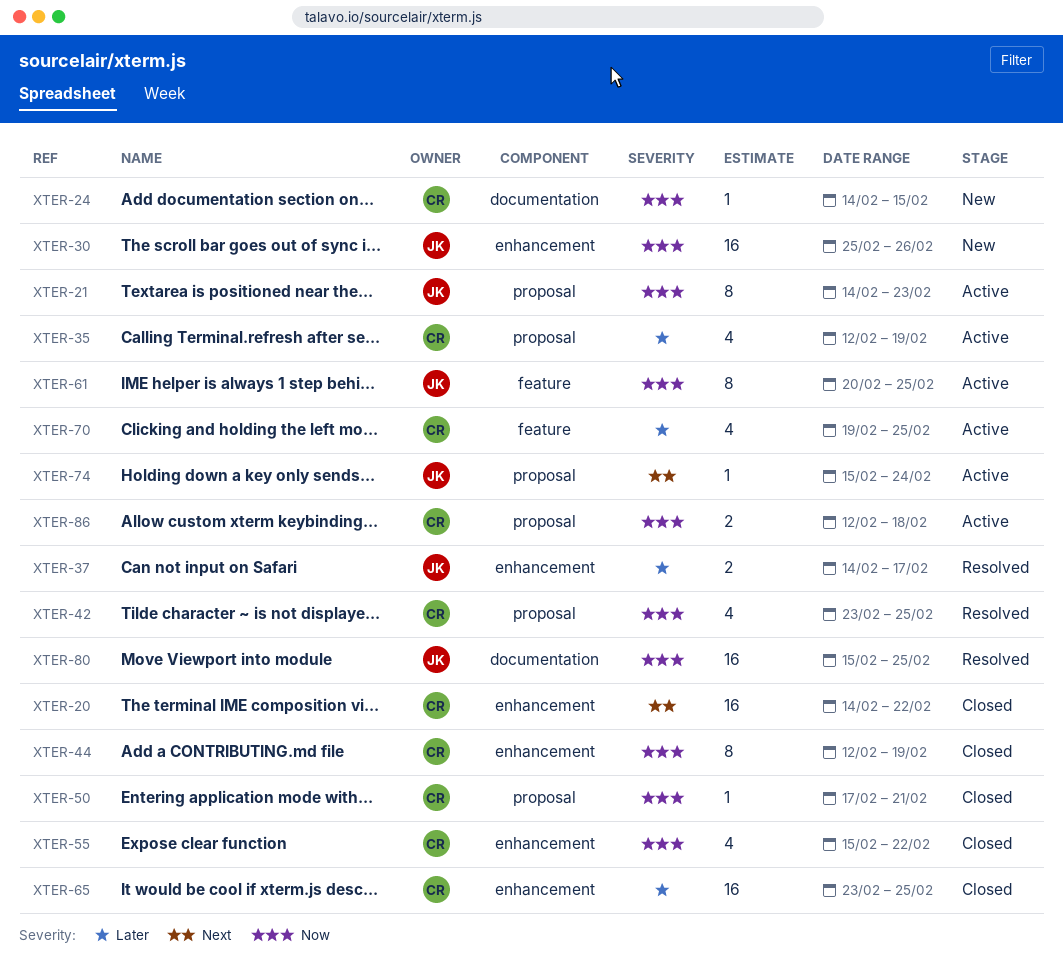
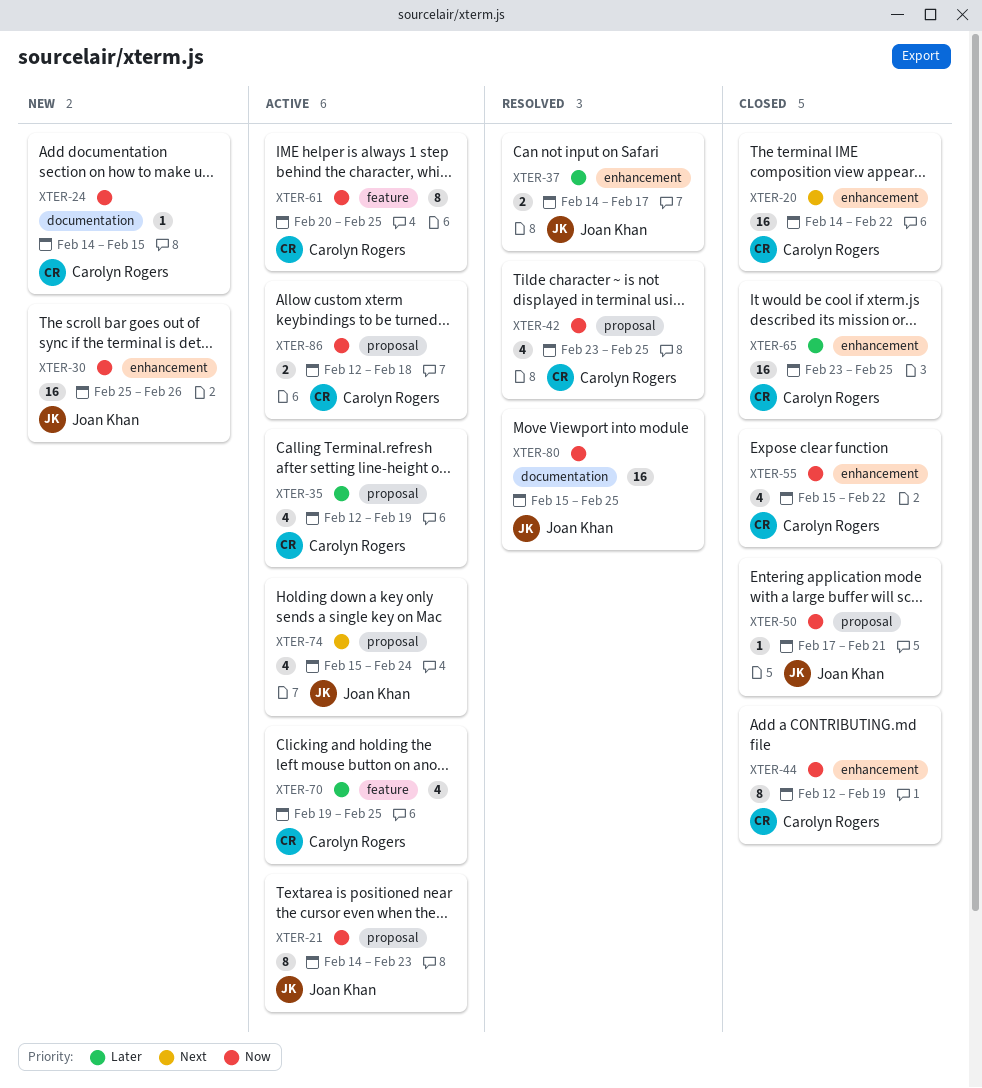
XTER-50, owner: Carolyn Rogers -> Joan Khan
XTER-61, owner: Joan Khan -> Carolyn Rogers
XTER-74, estimate: 1 -> 4

